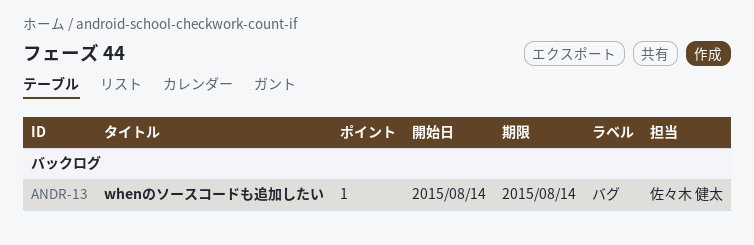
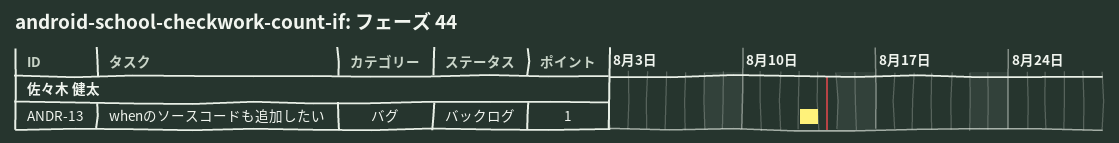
ANDR-13, start: Aug 14 -> Aug 13
ANDR-13, due: Aug 14 -> Aug 13

